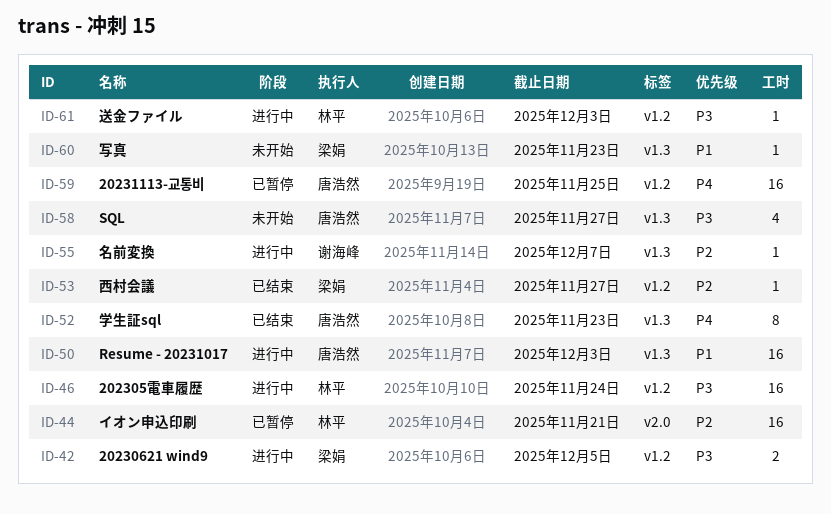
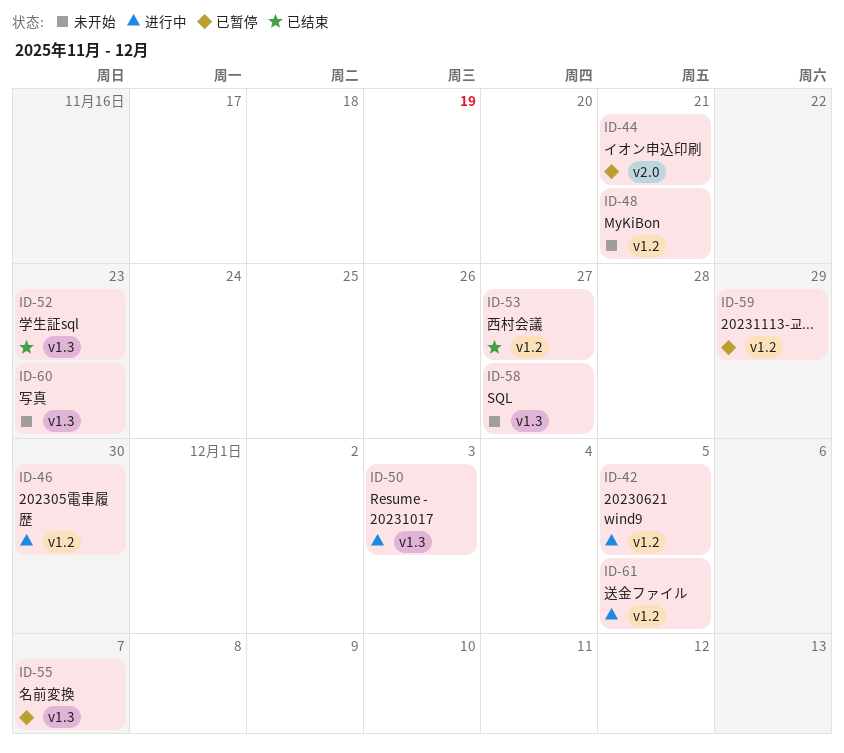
ID-46, due: Nov 24 -> Nov 30
ID-48: none -> present
ID-55, status: 进行中 -> 已暂停
ID-59, due: Nov 25 -> Nov 29
ID-61, due: Dec 3 -> Dec 5

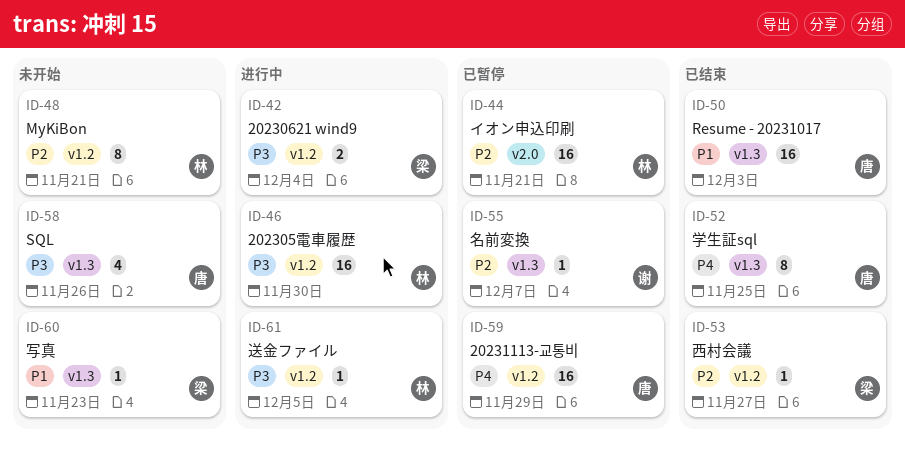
ID-42, due: Dec 5 -> Dec 4
ID-50, status: 进行中 -> 已结束
ID-52, due: Nov 23 -> Nov 25
ID-58, due: Nov 27 -> Nov 26

